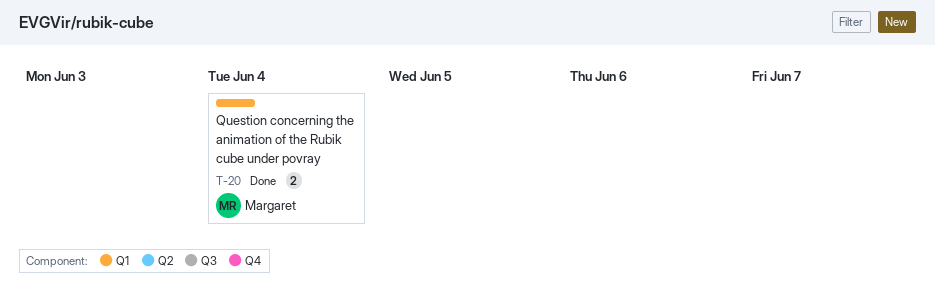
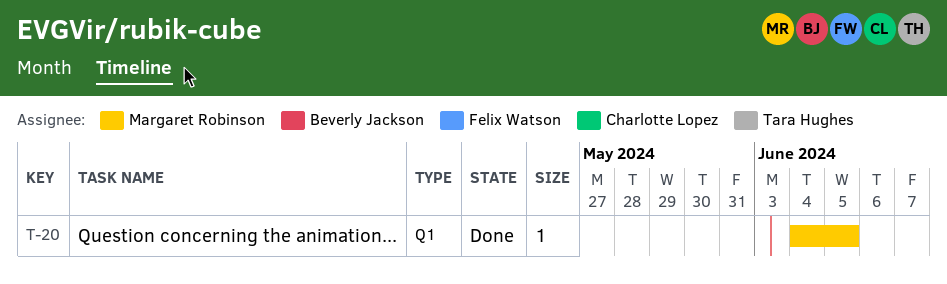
T-20, estimate: 2 -> 1
T-20, due: Jun 4 -> Jun 5

